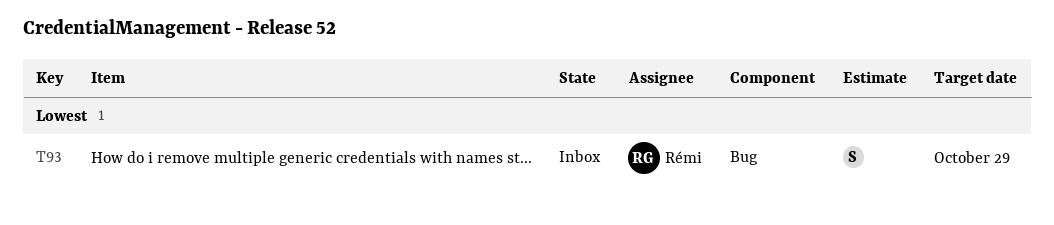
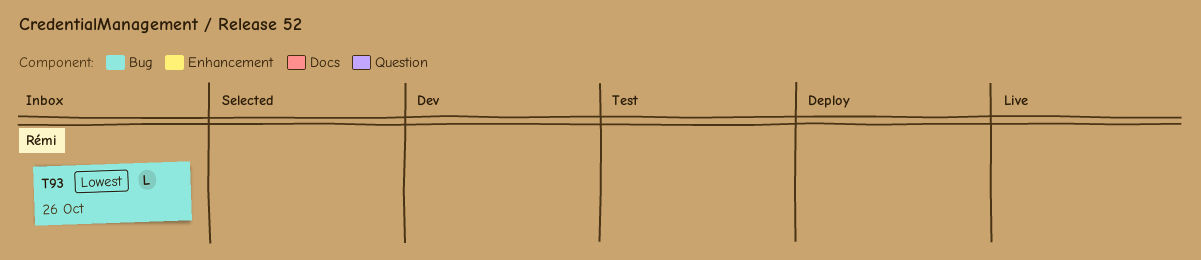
T93, estimate: S -> L
T93, due: Oct 29 -> Oct 26

